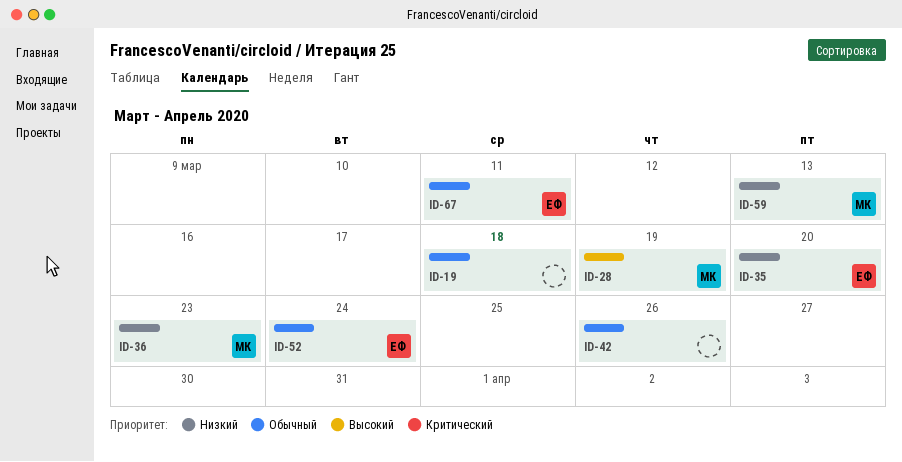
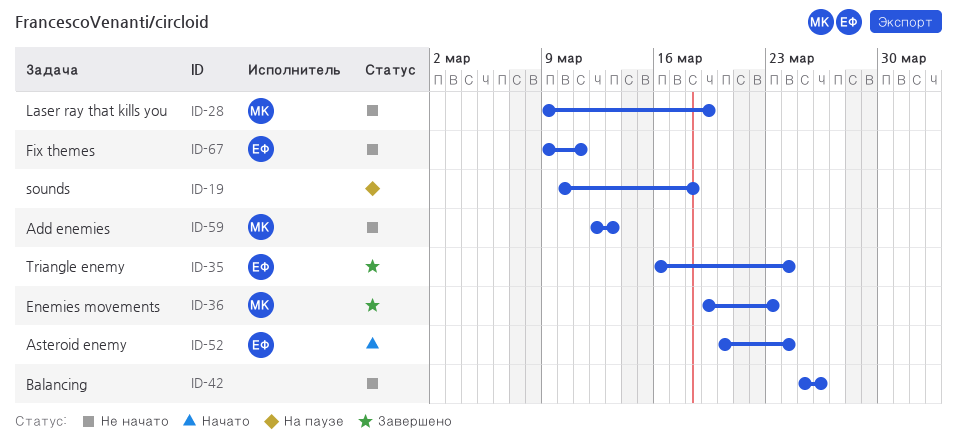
ID-35, due: Mar 20 -> Mar 24

